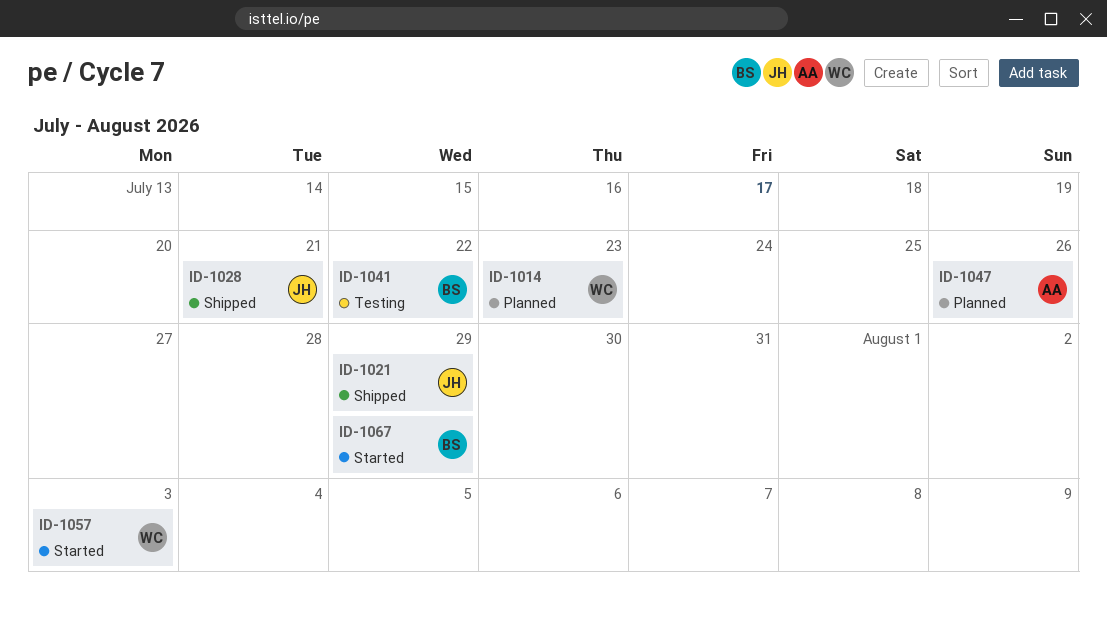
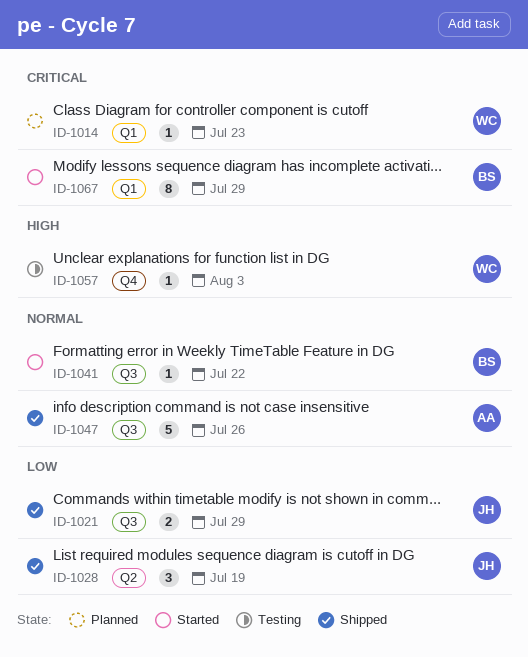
ID-1028, due: Jul 21 -> Jul 19
ID-1041, status: Testing -> Started
ID-1047, status: Planned -> Shipped
ID-1057, status: Started -> Testing

